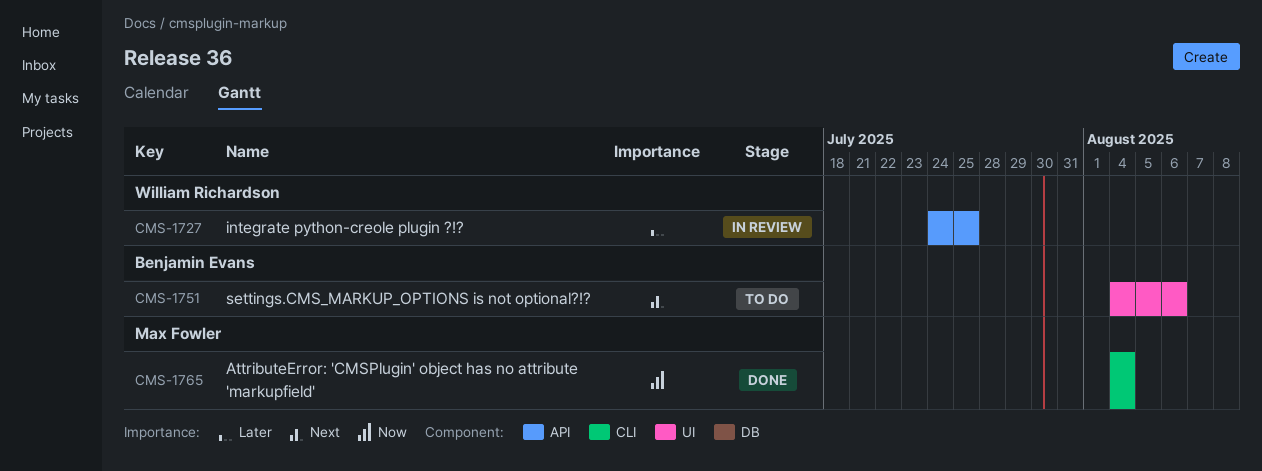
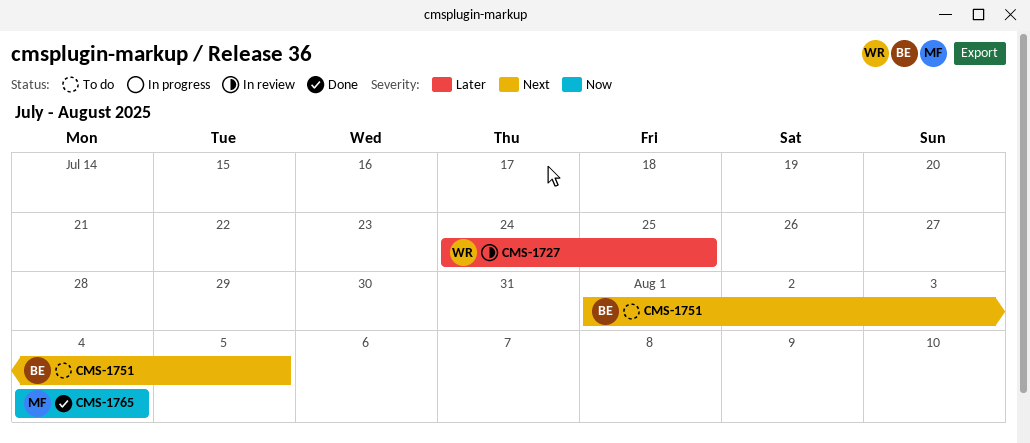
CMS-1751, start: Aug 4 -> Aug 1
CMS-1751, due: Aug 6 -> Aug 5

